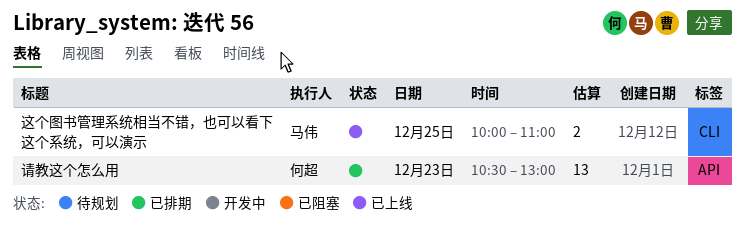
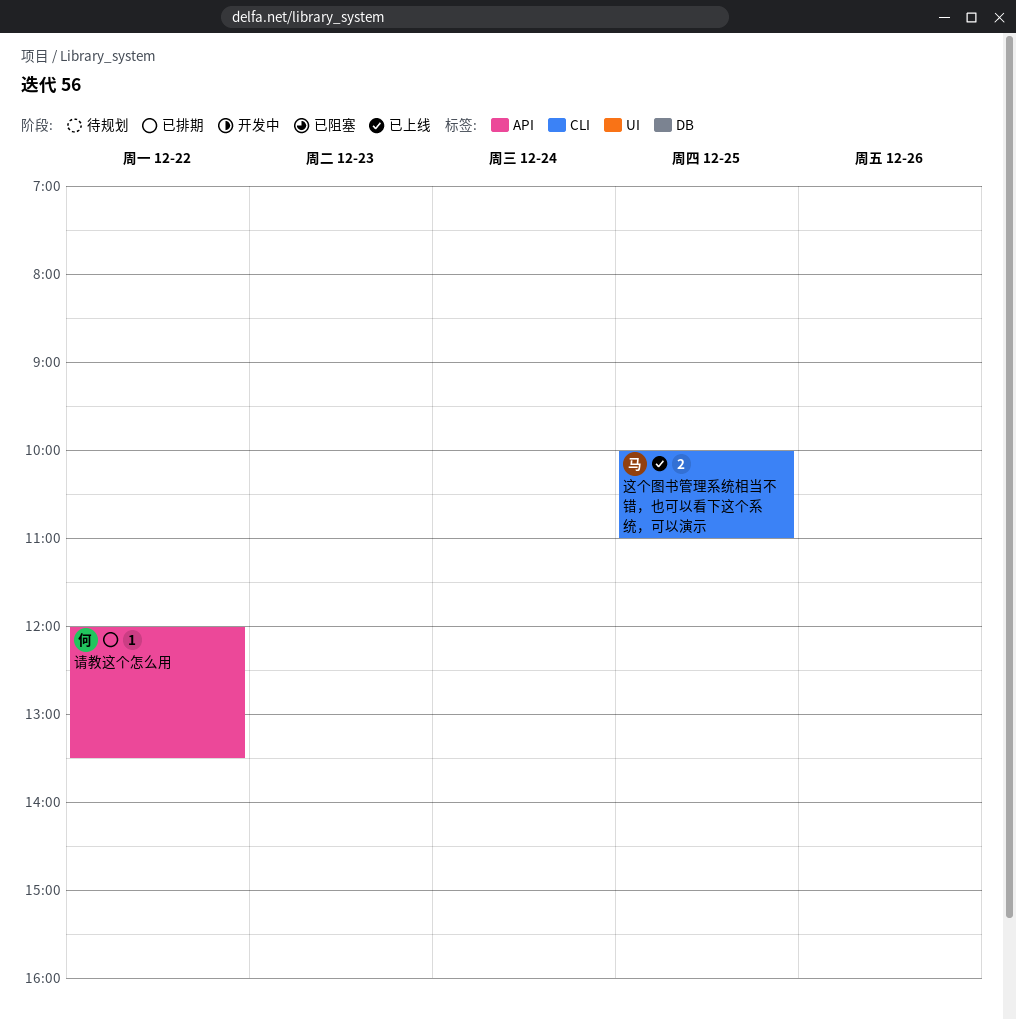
请教这个怎么用, estimate: 13 -> 1
请教这个怎么用, day: Dec 23 -> Dec 22
请教这个怎么用, begins: 10:30 -> 12:00
请教这个怎么用, ends: 13:00 -> 13:30

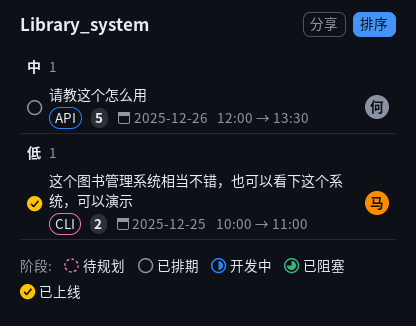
请教这个怎么用, estimate: 1 -> 5
请教这个怎么用, day: Dec 22 -> Dec 26

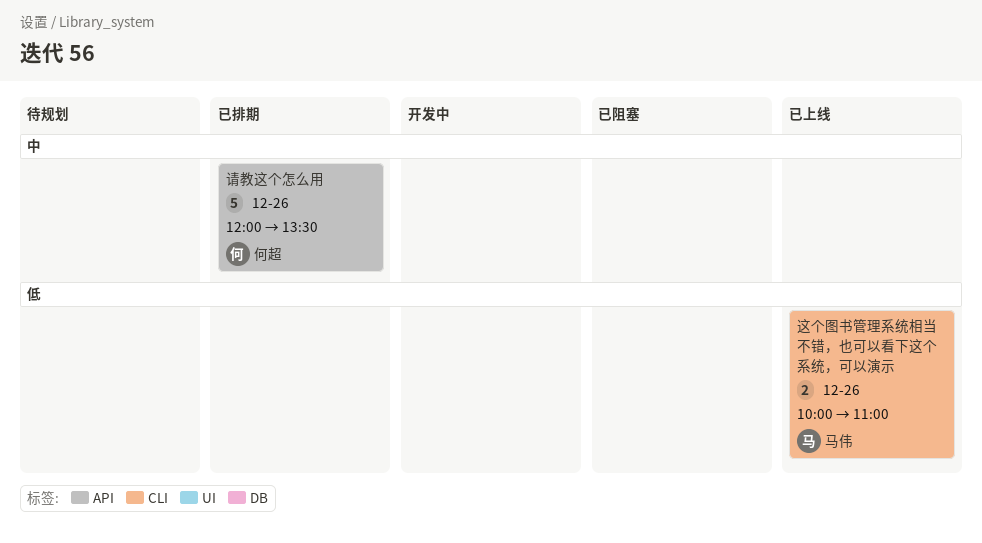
这个图书管理系统相当不错，也可以看下这个系统，可以演示, day: Dec 25 -> Dec 26

